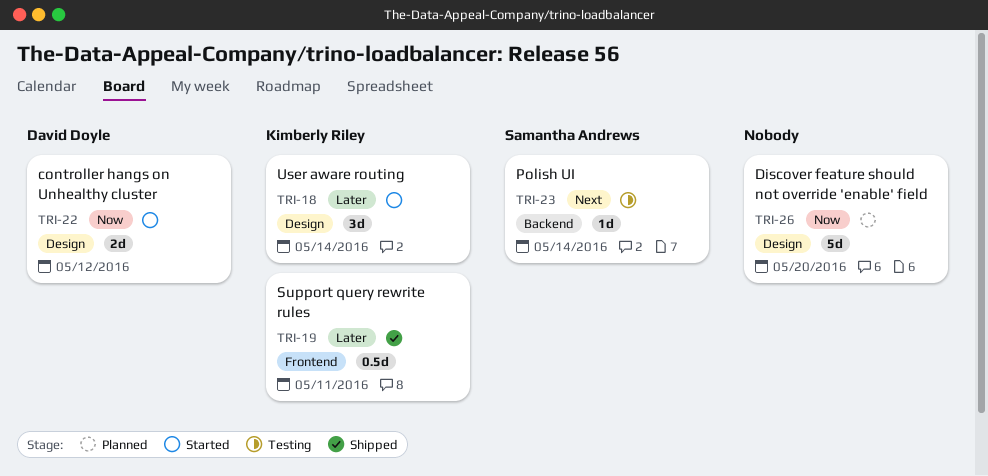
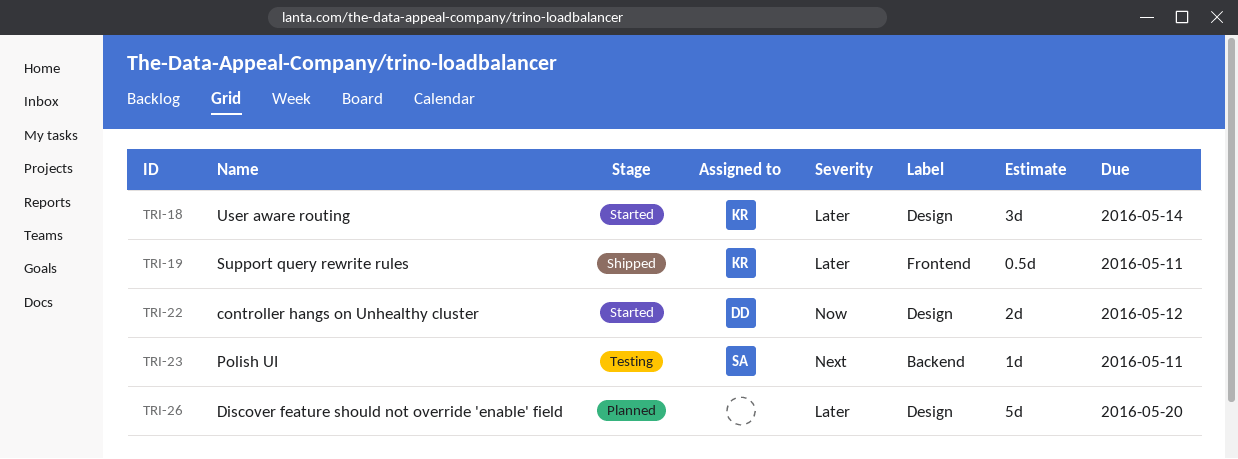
TRI-23, due: May 14 -> May 11
TRI-26, priority: Now -> Later

